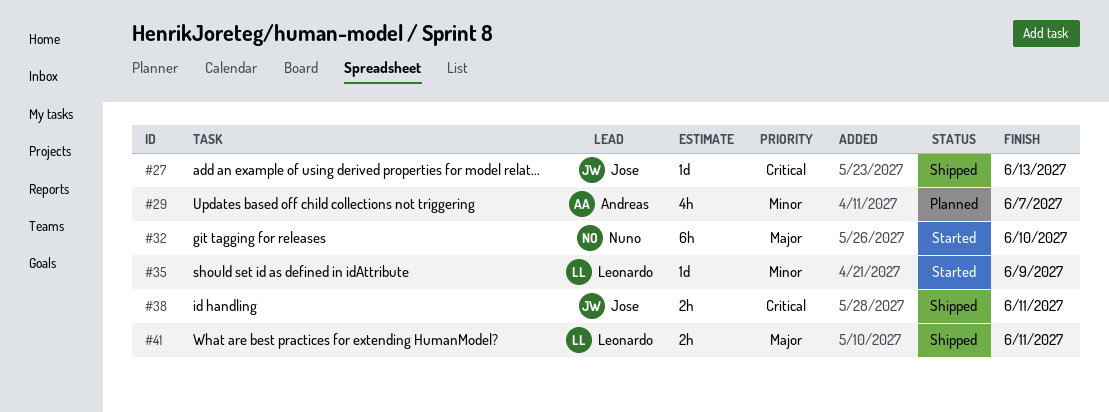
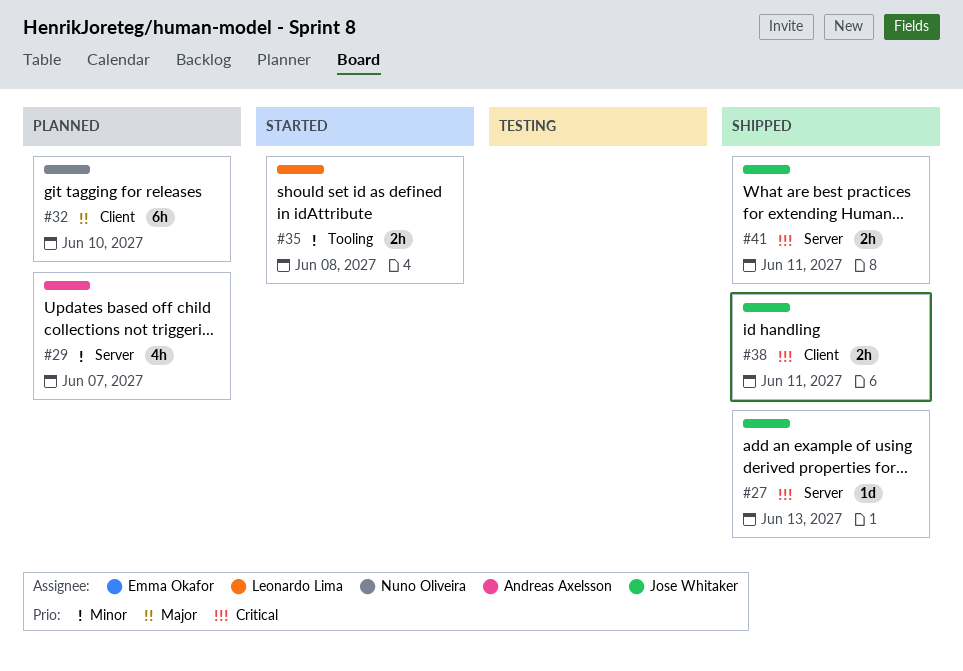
#32, status: Started -> Planned
#35, estimate: 1d -> 2h
#35, due: Jun 9 -> Jun 8
#41, owner: Leonardo Lima -> Jose Whitaker
#41, priority: Major -> Critical

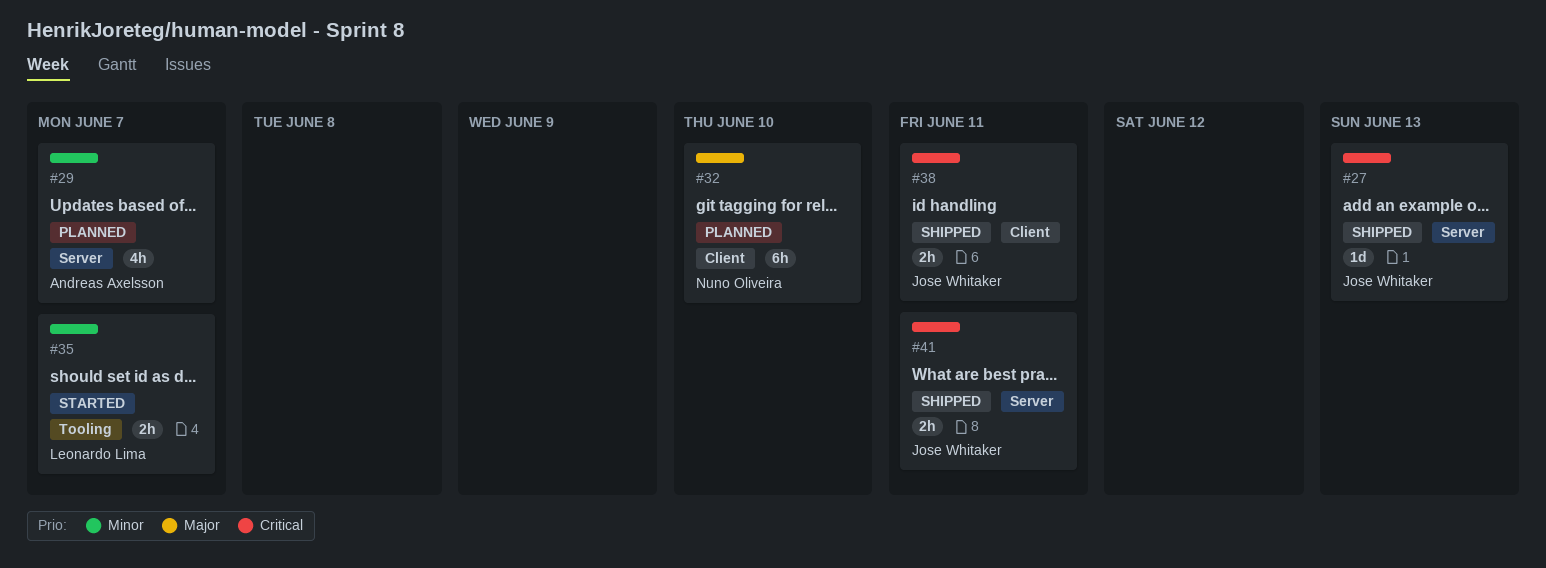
#35, due: Jun 8 -> Jun 7

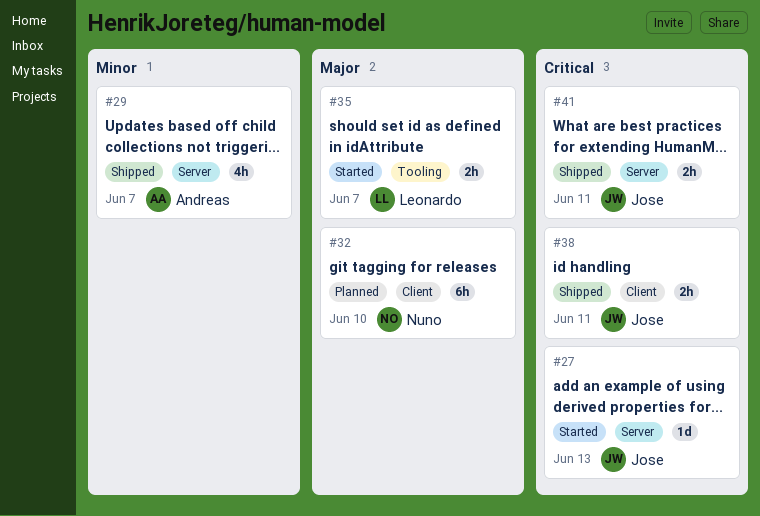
#27, status: Shipped -> Started
#29, status: Planned -> Shipped
#35, priority: Minor -> Major

